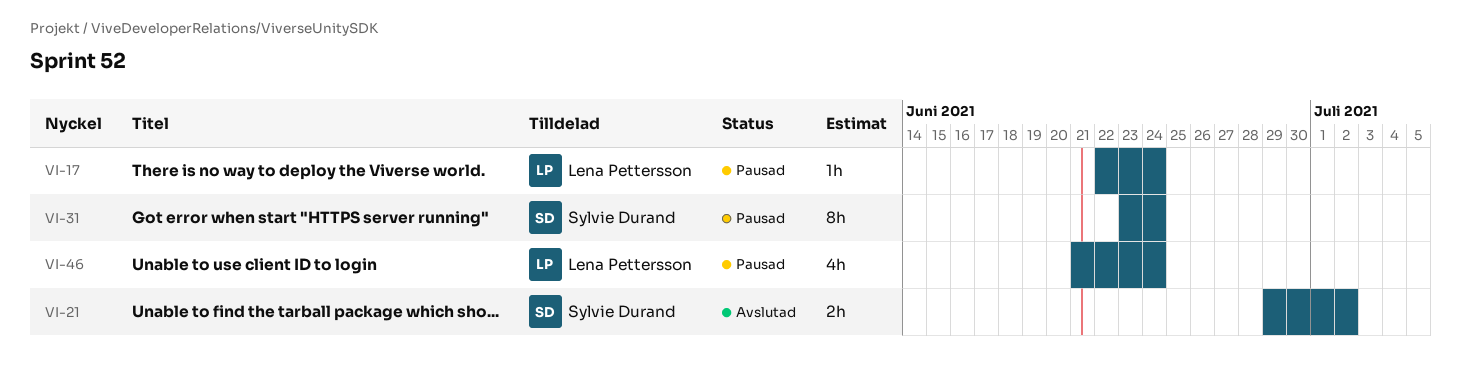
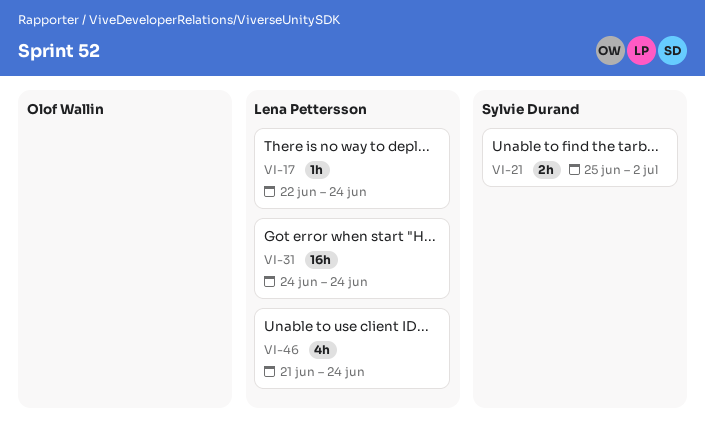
VI-21, start: Jun 29 -> Jun 25
VI-31, owner: Sylvie Durand -> Lena Pettersson
VI-31, estimate: 8h -> 16h
VI-31, start: Jun 23 -> Jun 24

